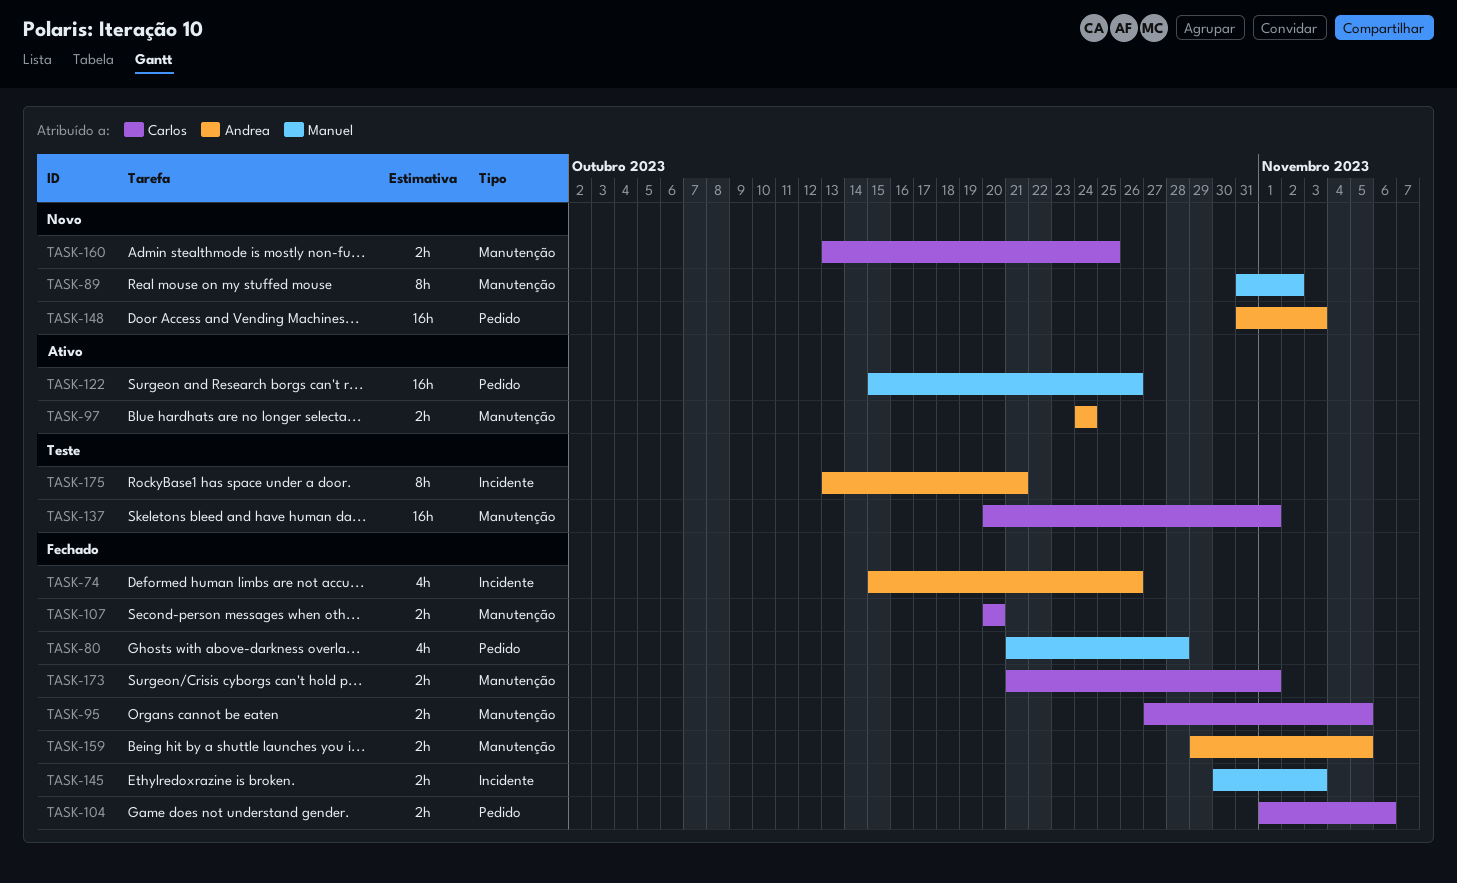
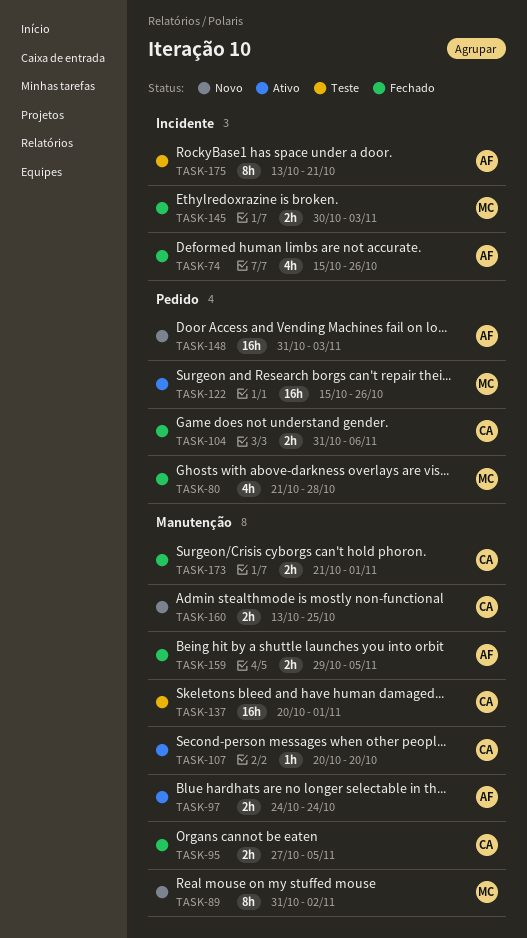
TASK-104, start: Nov 1 -> Oct 31
TASK-107, status: Fechado -> Ativo
TASK-107, estimate: 2h -> 1h

